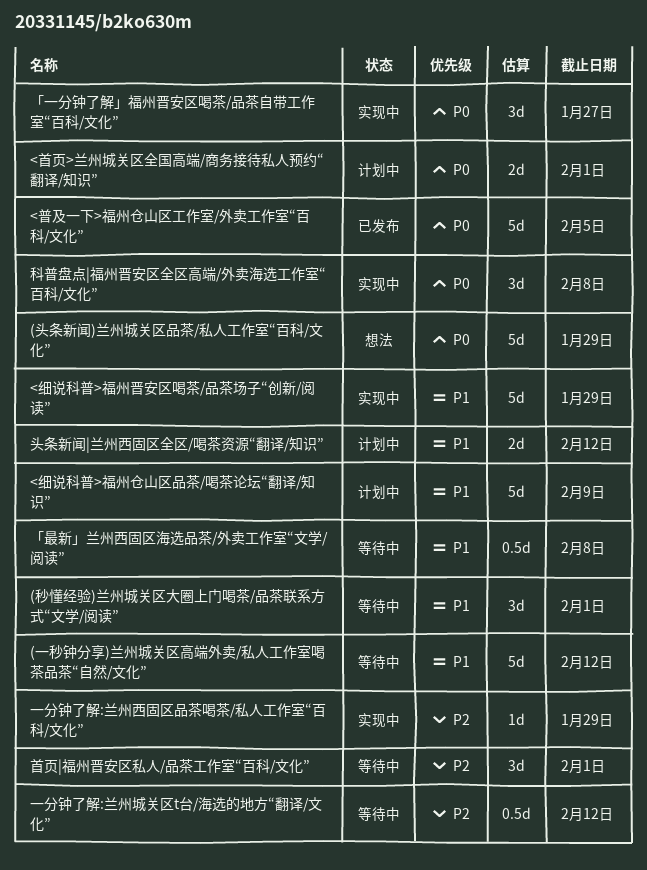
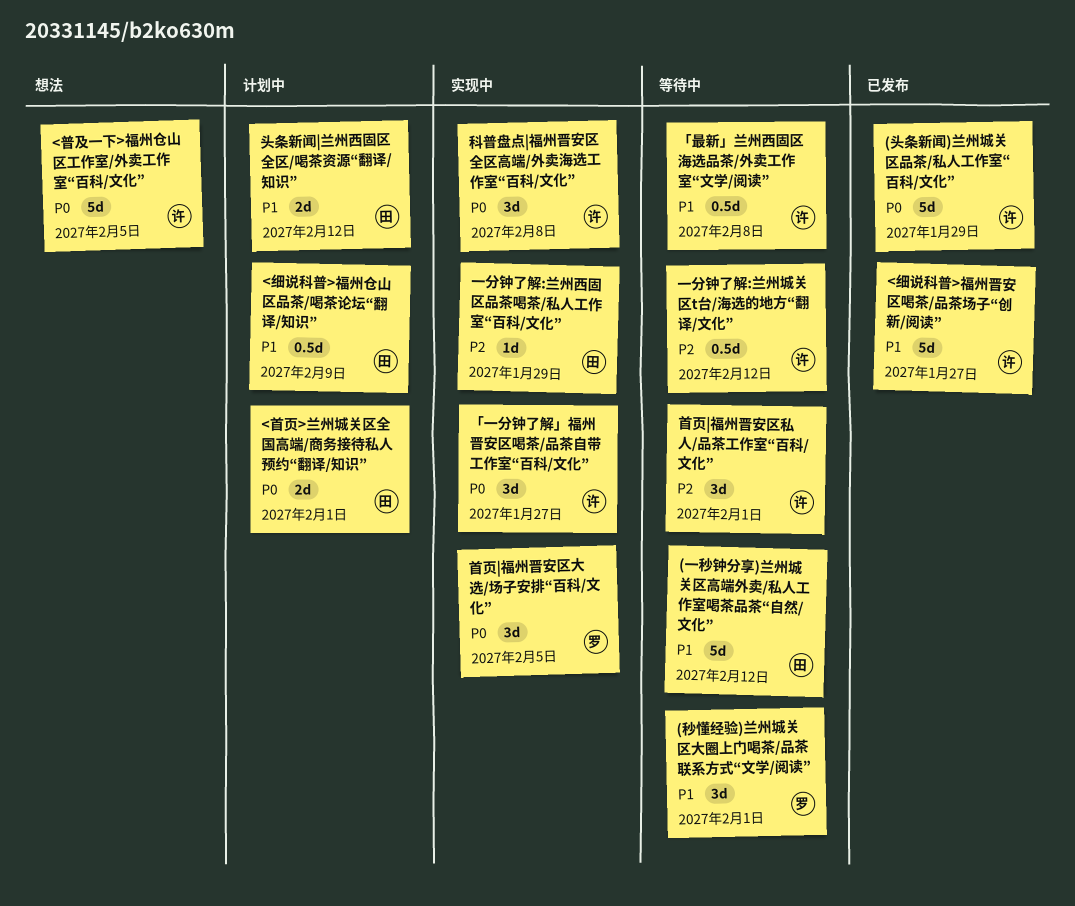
(头条新闻)兰州城关区品茶/私人工作室“百科/文化”, status: 想法 -> 已发布
<普及一下>福州仓山区工作室/外卖工作室“百科/文化”, status: 已发布 -> 想法
<细说科普>福州仓山区品茶/喝茶论坛“翻译/知识”, estimate: 5d -> 0.5d
<细说科普>福州晋安区喝茶/品茶场子“创新/阅读”, status: 实现中 -> 已发布
<细说科普>福州晋安区喝茶/品茶场子“创新/阅读”, due: Jan 29 -> Jan 27
首页|福州晋安区大选/场子安排“百科/文化”: none -> present

